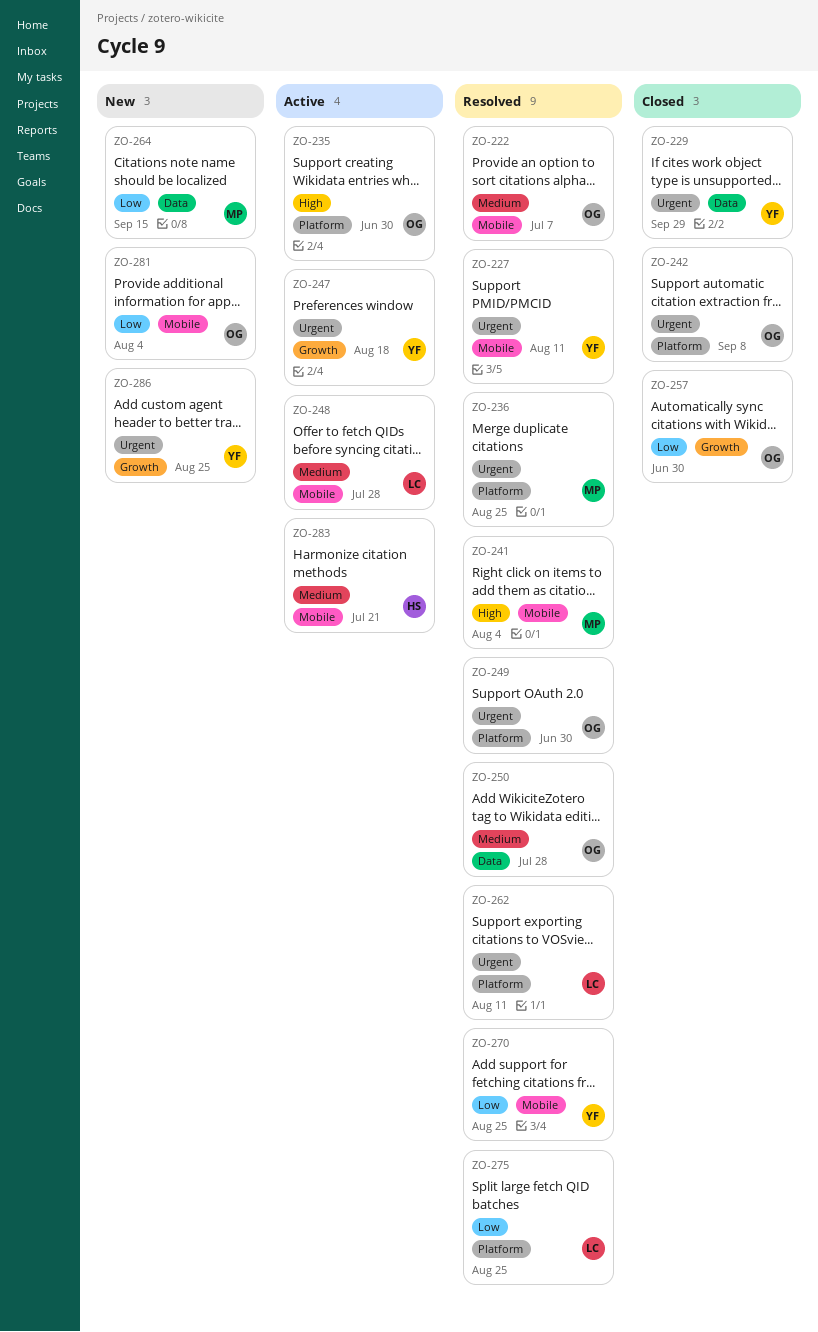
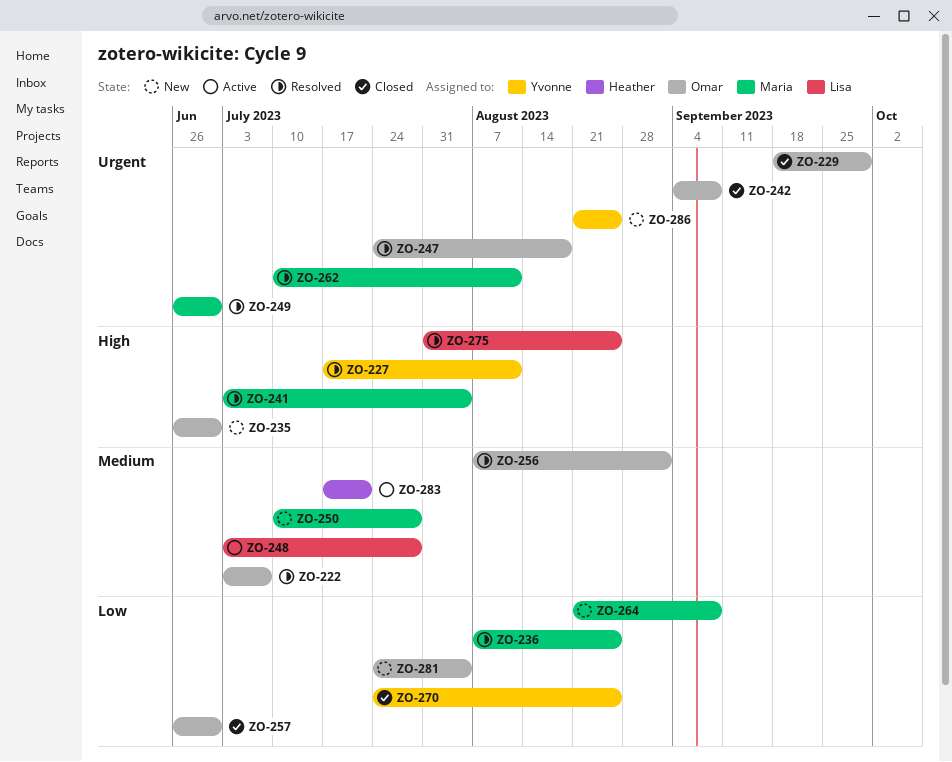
ZO-227, priority: Urgent -> High
ZO-229, owner: Yvonne -> Omar
ZO-235, status: Active -> New
ZO-236, priority: Urgent -> Low
ZO-247, status: Active -> Resolved
ZO-247, owner: Yvonne -> Omar
ZO-249, owner: Omar -> Maria
ZO-250, status: Resolved -> New
ZO-250, owner: Omar -> Maria
ZO-256: none -> present
ZO-262, owner: Lisa -> Maria
ZO-264, due: Sep 15 -> Sep 8
ZO-270, status: Resolved -> Closed
ZO-275, priority: Low -> High

